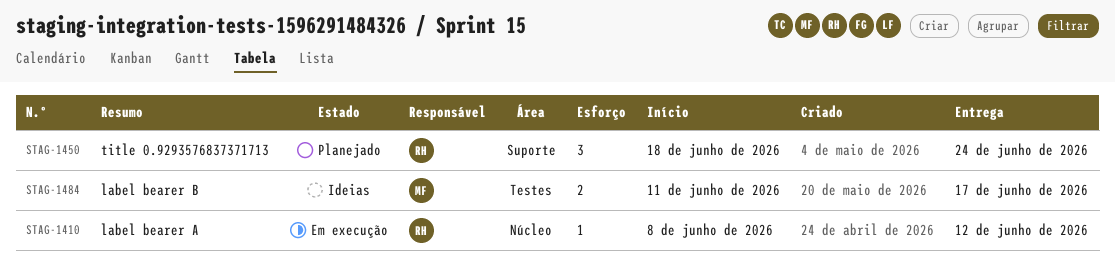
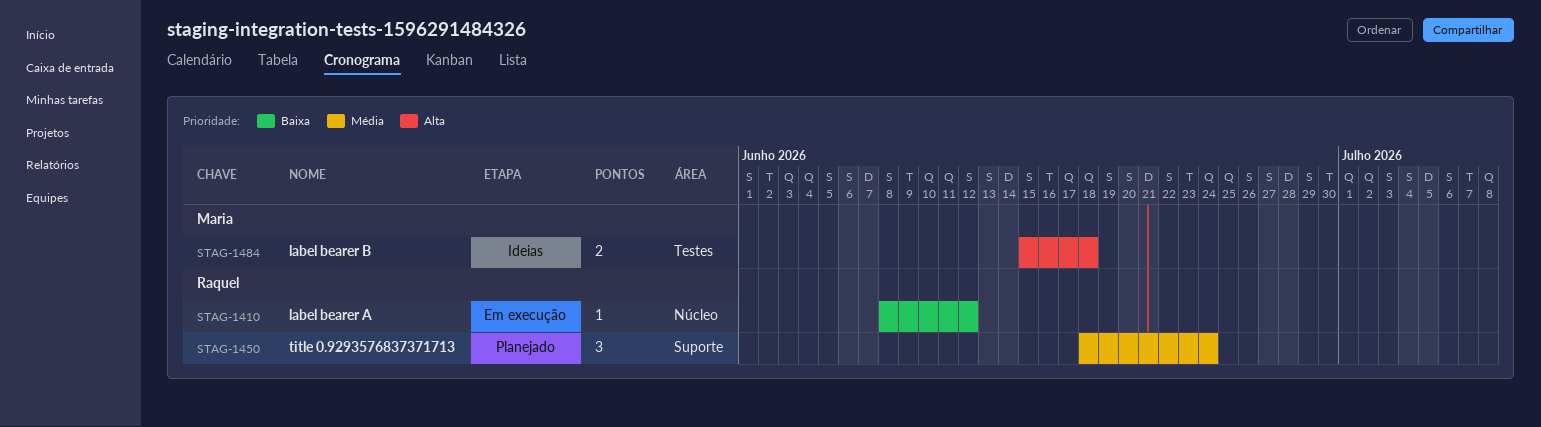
STAG-1484, start: Jun 11 -> Jun 15
STAG-1484, due: Jun 17 -> Jun 18

